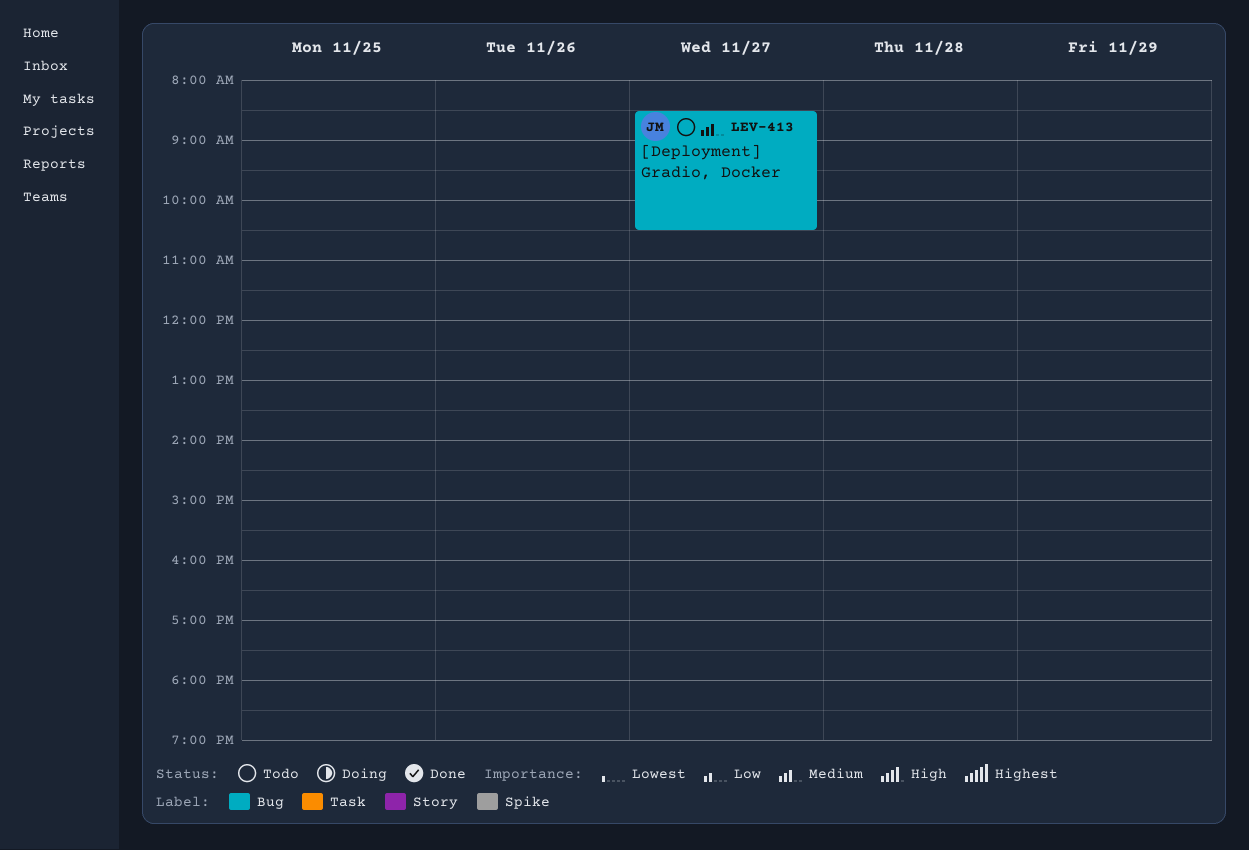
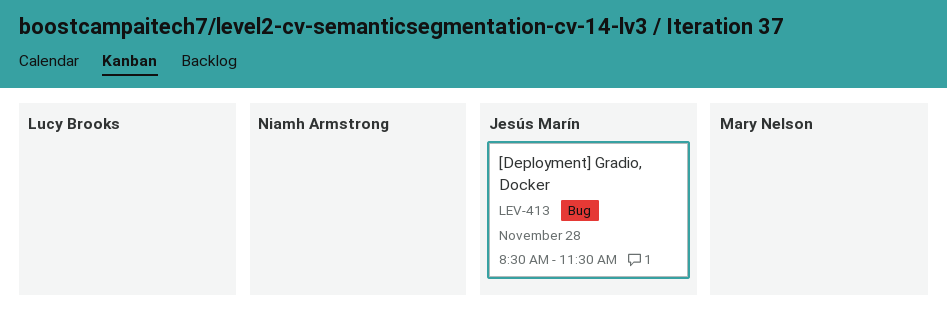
LEV-413, day: Nov 27 -> Nov 28
LEV-413, ends: 10:30 -> 11:30

